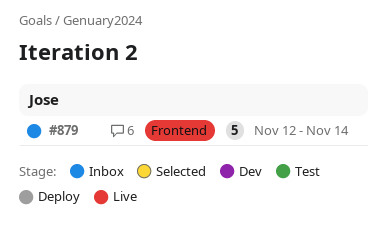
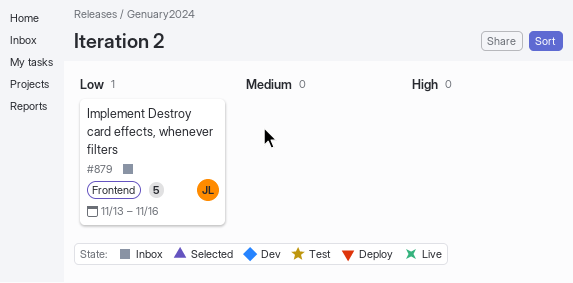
#879, start: Nov 12 -> Nov 13
#879, due: Nov 14 -> Nov 16

